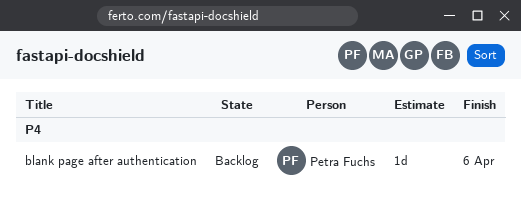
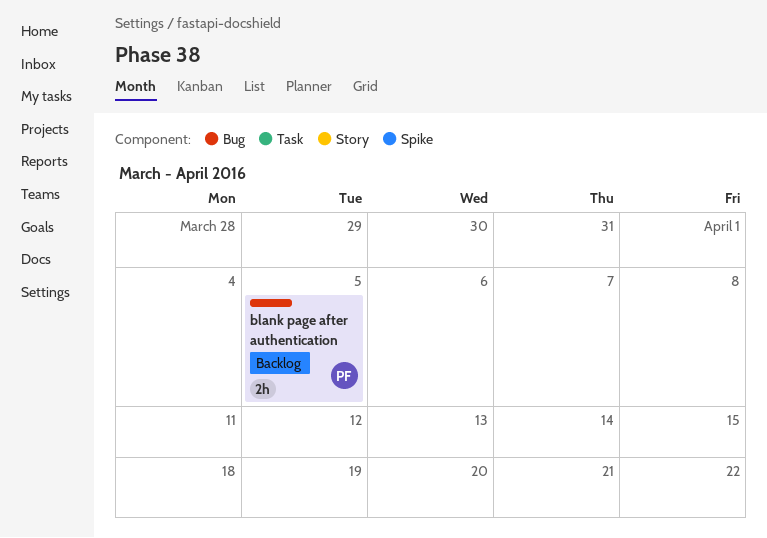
blank page after authentication, estimate: 1d -> 2h
blank page after authentication, due: Apr 6 -> Apr 5

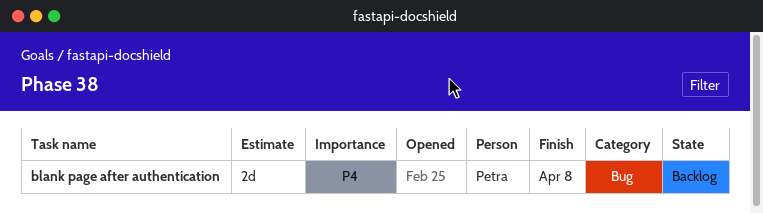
blank page after authentication, estimate: 2h -> 2d
blank page after authentication, due: Apr 5 -> Apr 8

